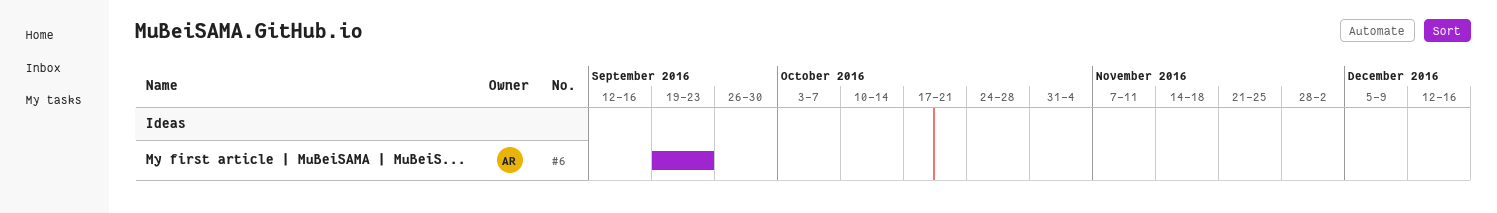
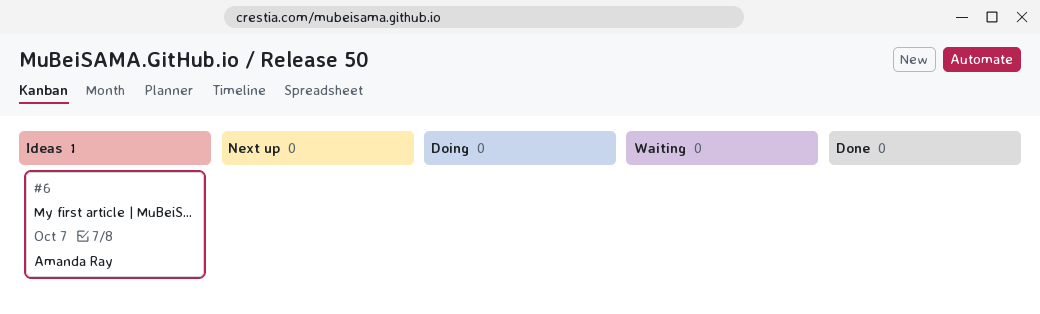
#6, due: Sep 23 -> Oct 7

